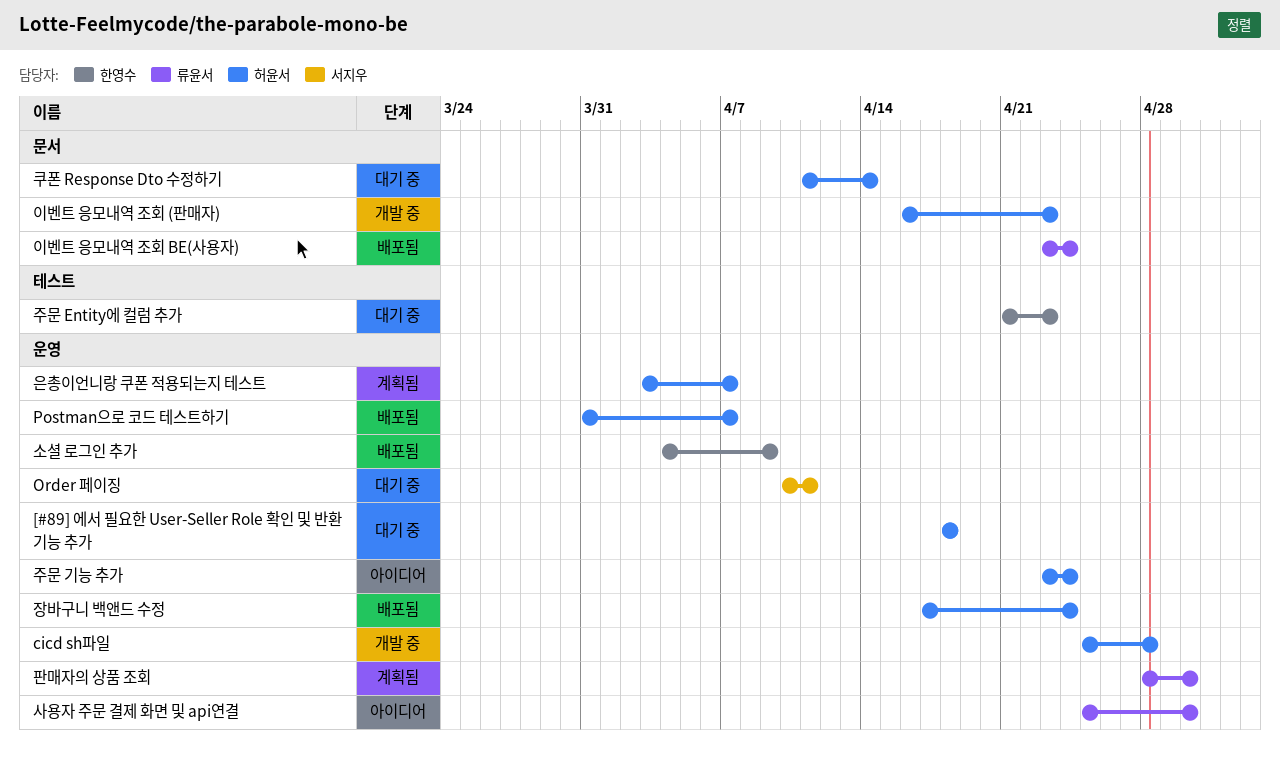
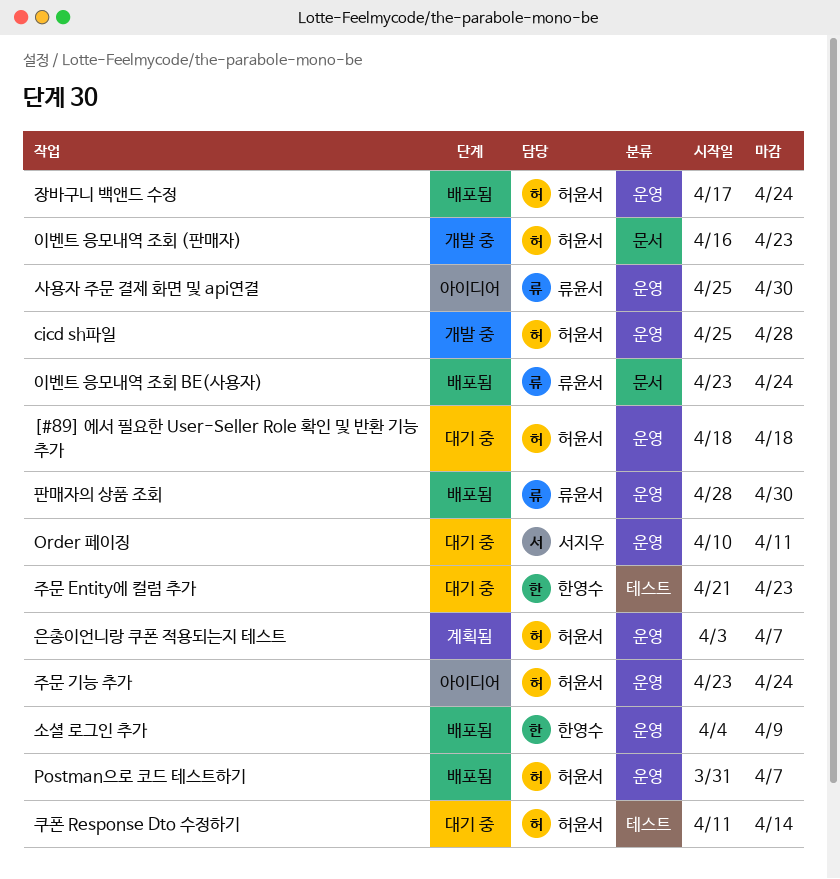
쿠폰 Response Dto 수정하기, label: 문서 -> 테스트
판매자의 상품 조회, status: 계획됨 -> 배포됨

